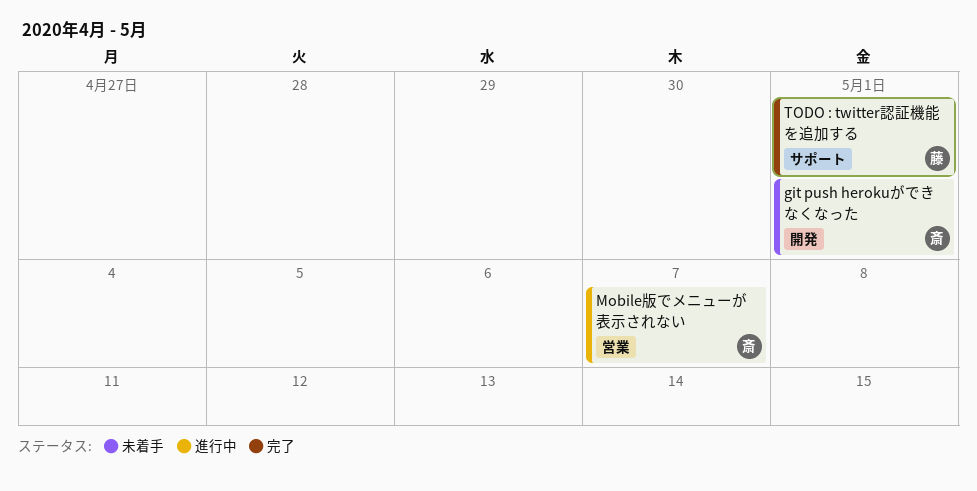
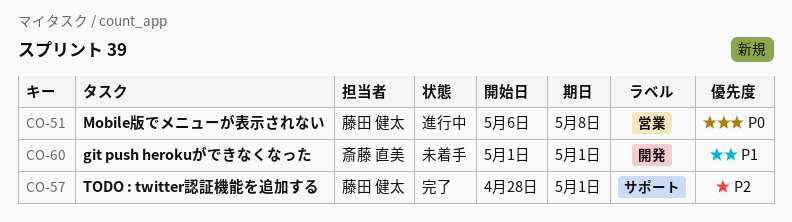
Mobile版でメニューが表示されない, owner: 斎藤 直美 -> 藤田 健太
Mobile版でメニューが表示されない, due: May 7 -> May 8

